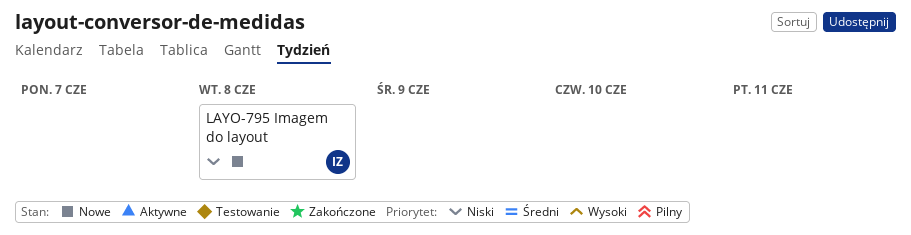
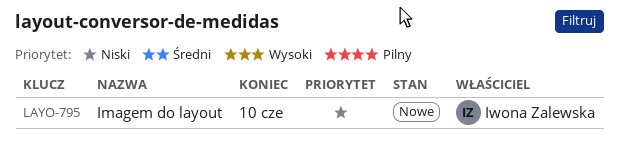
LAYO-795, due: Jun 8 -> Jun 10

